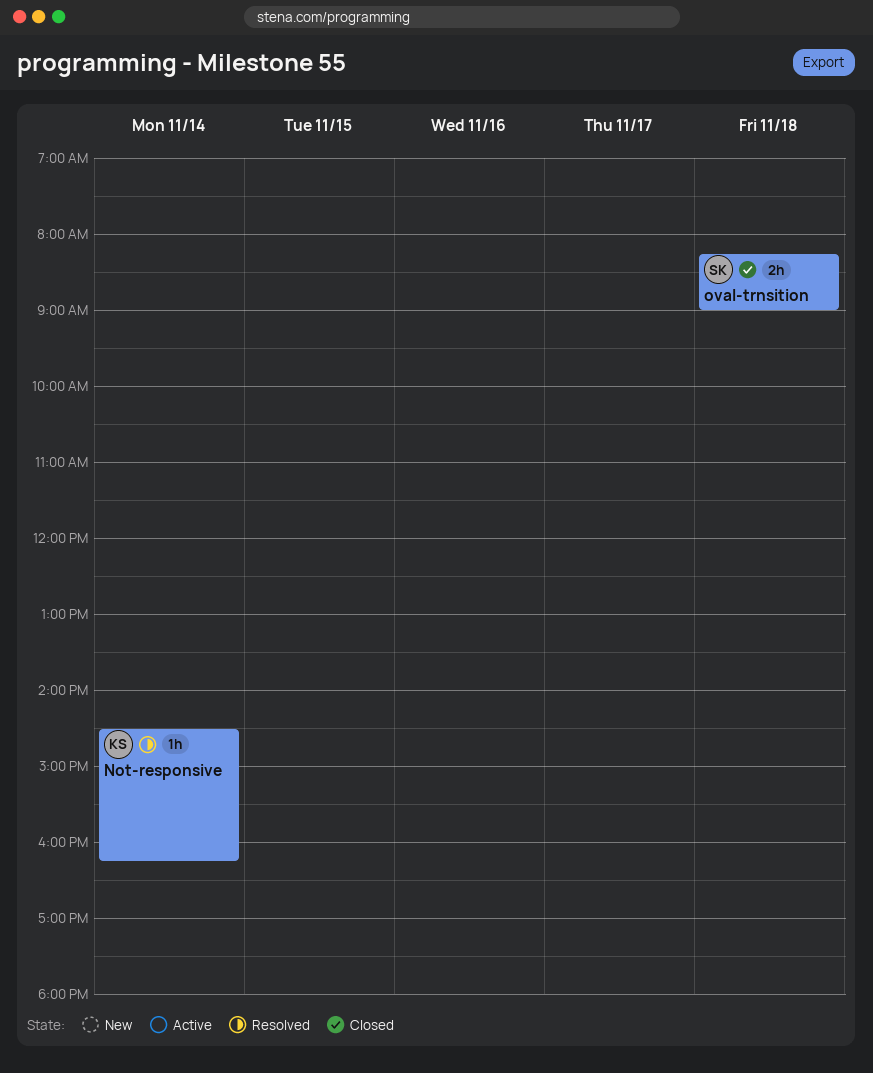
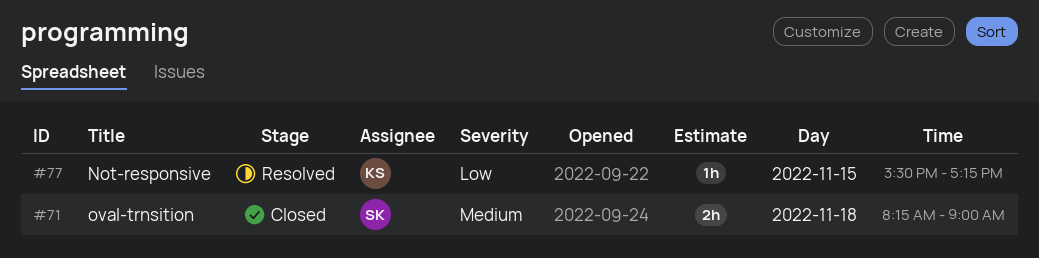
Not-responsive, day: Nov 14 -> Nov 15
Not-responsive, begins: 14:30 -> 15:30
Not-responsive, ends: 16:15 -> 17:15

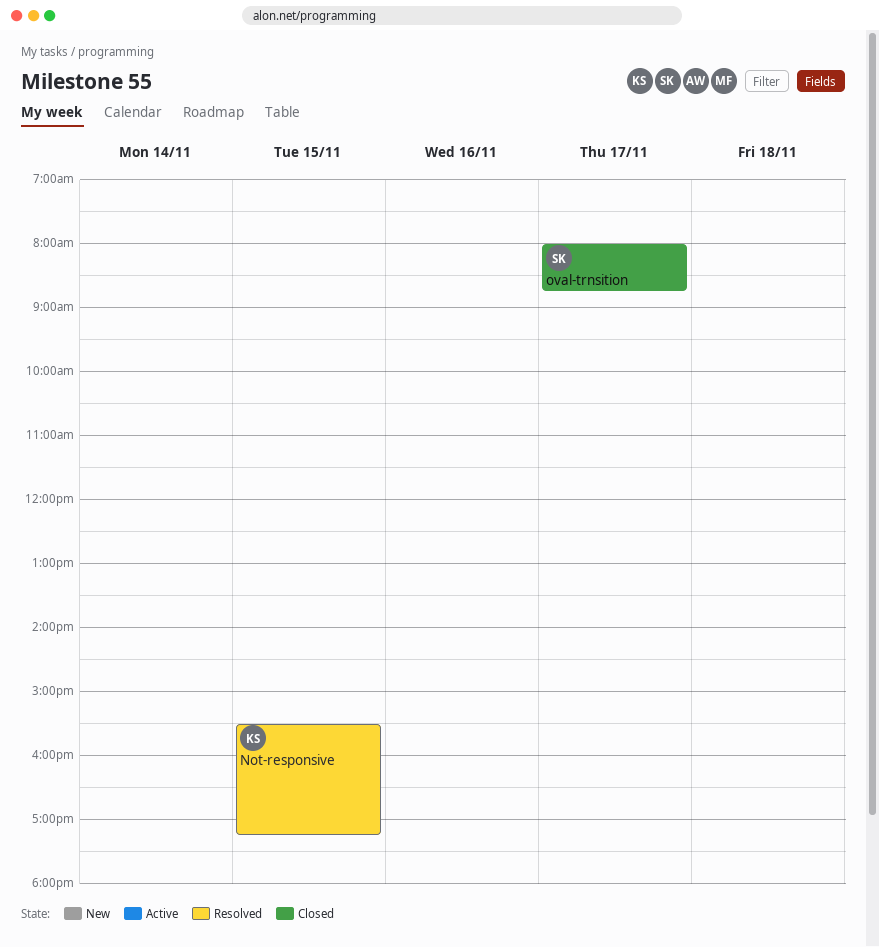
oval-trnsition, day: Nov 18 -> Nov 17
oval-trnsition, begins: 08:15 -> 08:00
oval-trnsition, ends: 09:00 -> 08:45

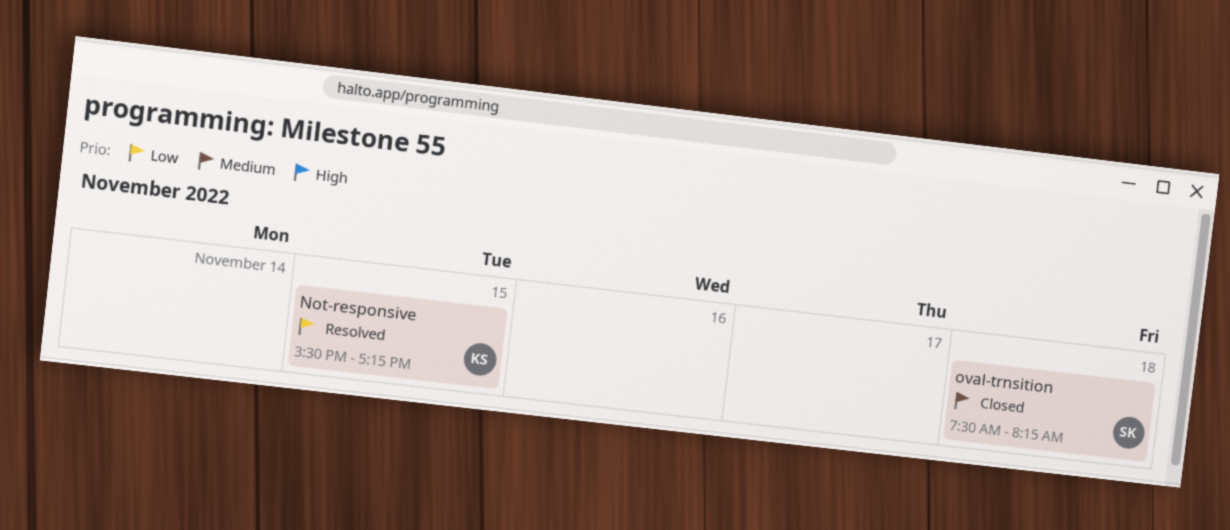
oval-trnsition, day: Nov 17 -> Nov 18
oval-trnsition, begins: 08:00 -> 07:30
oval-trnsition, ends: 08:45 -> 08:15

